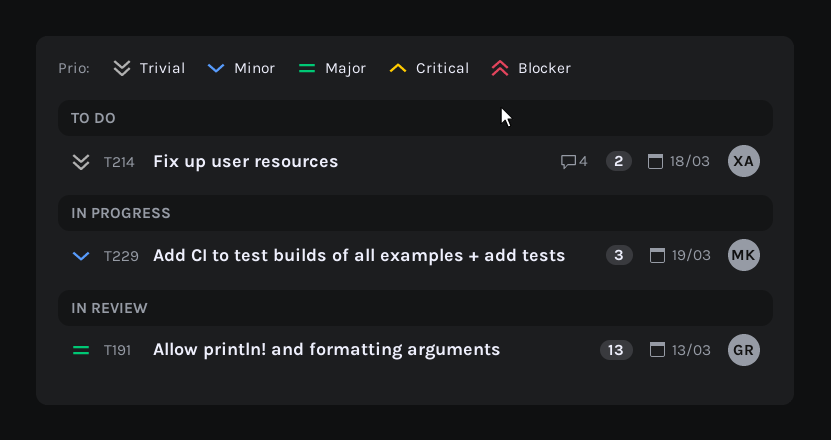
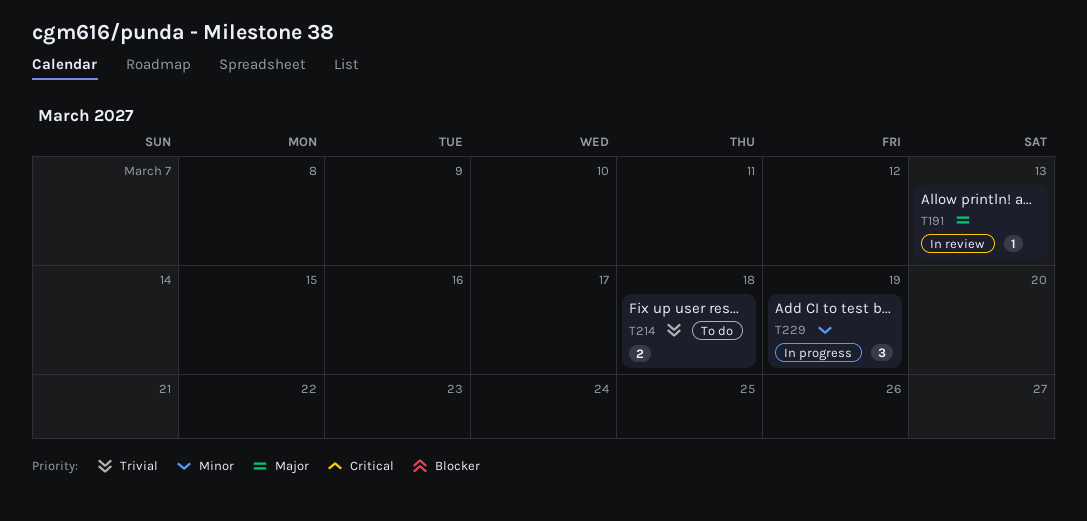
T191, estimate: 13 -> 1

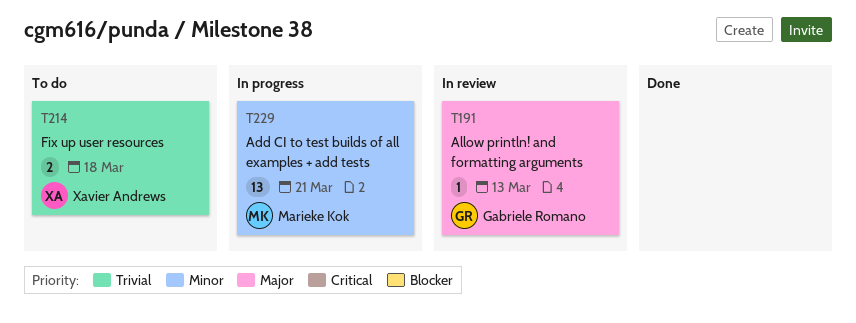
T229, estimate: 3 -> 13
T229, due: Mar 19 -> Mar 21

